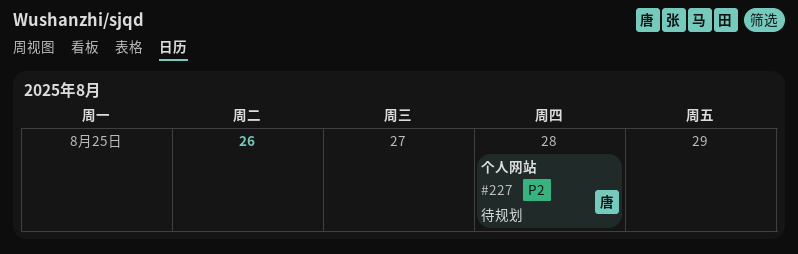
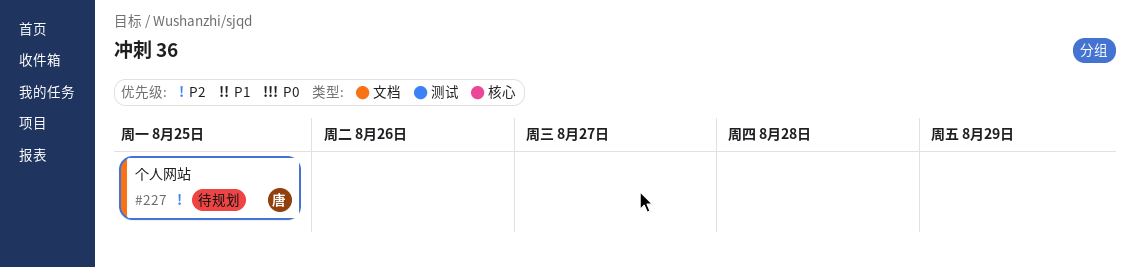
#227, due: Aug 28 -> Aug 25

